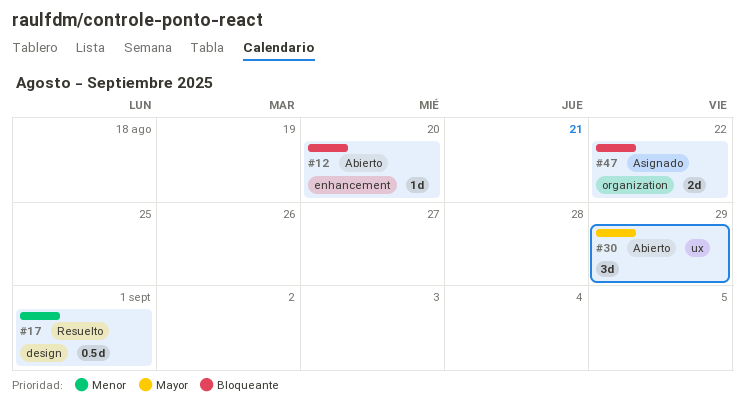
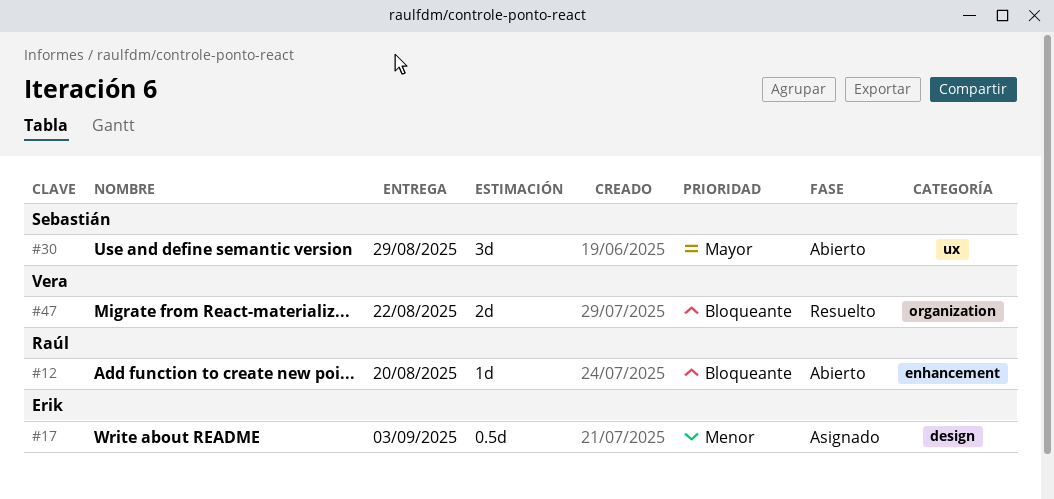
#17, status: Resuelto -> Asignado
#17, due: Sep 1 -> Sep 3
#47, status: Asignado -> Resuelto

